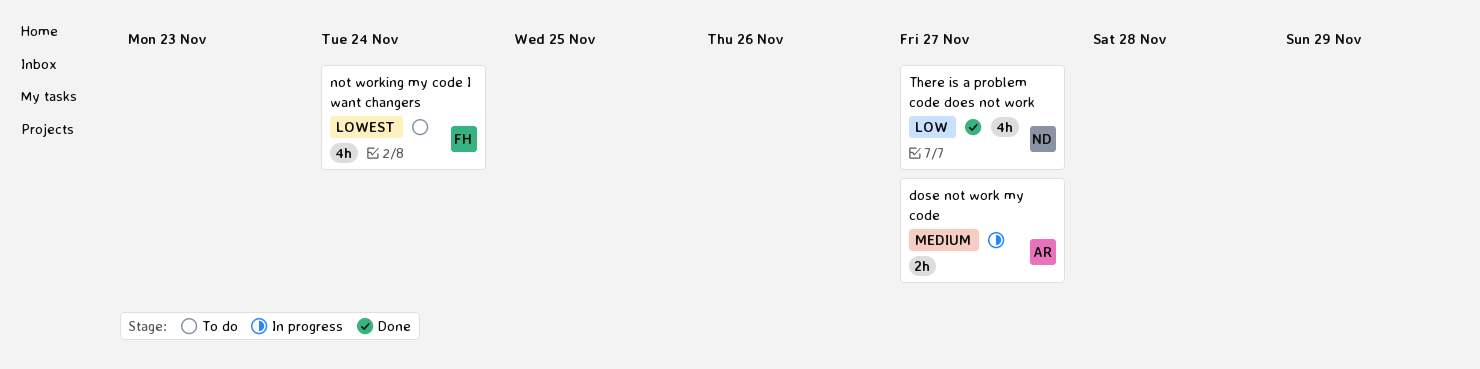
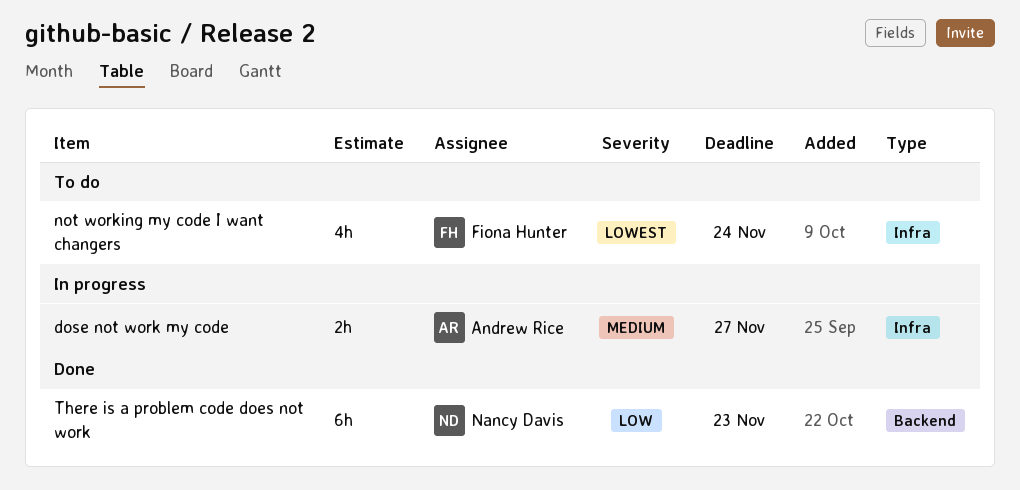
There is a problem code does not work, estimate: 4h -> 6h
There is a problem code does not work, due: Nov 27 -> Nov 23

